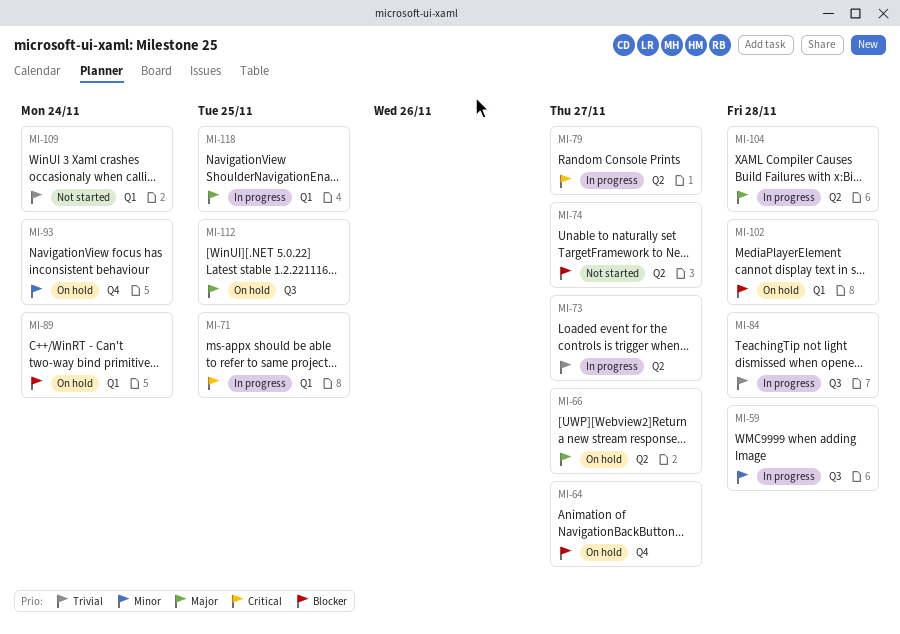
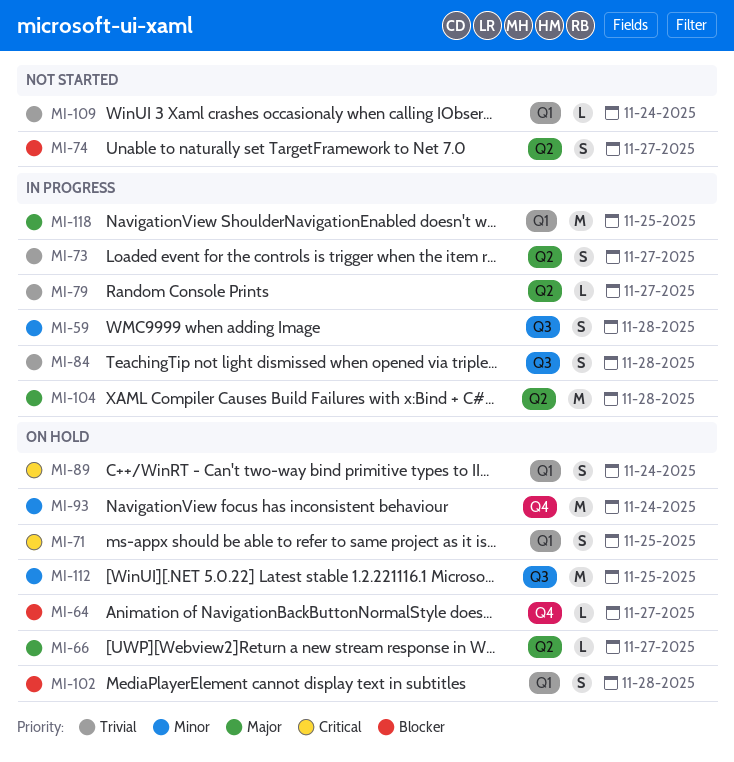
MI-71, status: In progress -> On hold
MI-79, priority: Critical -> Trivial
MI-89, priority: Blocker -> Critical
MI-112, priority: Major -> Minor

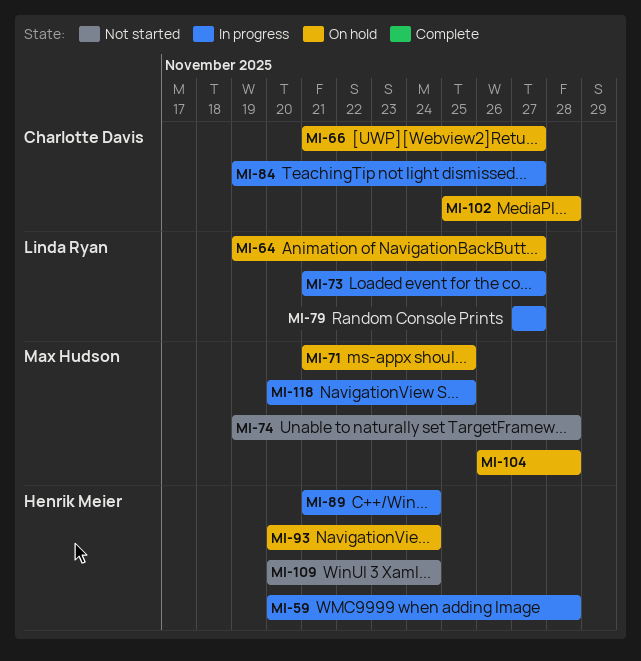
MI-74, due: Nov 27 -> Nov 28
MI-84, due: Nov 28 -> Nov 27
MI-89, status: On hold -> In progress
MI-104, status: In progress -> On hold
MI-112: present -> none

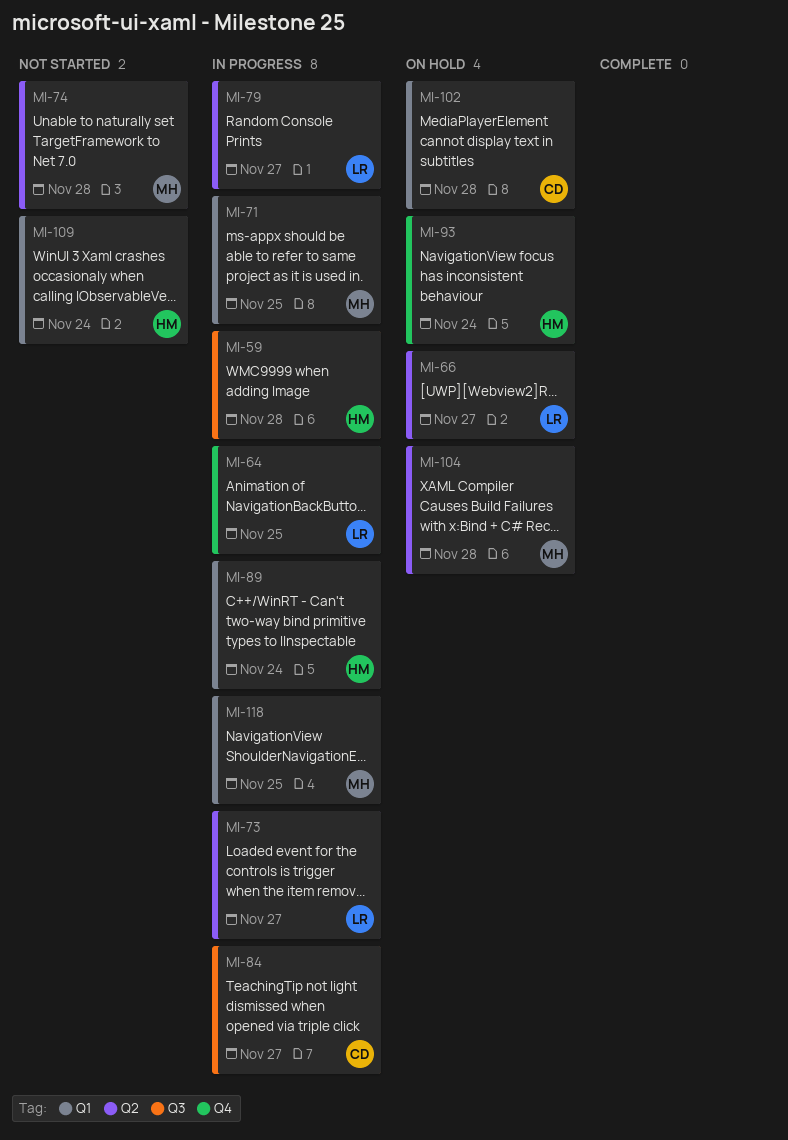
MI-64, status: On hold -> In progress
MI-64, due: Nov 27 -> Nov 25
MI-66, owner: Charlotte Davis -> Linda Ryan
MI-71, status: On hold -> In progress

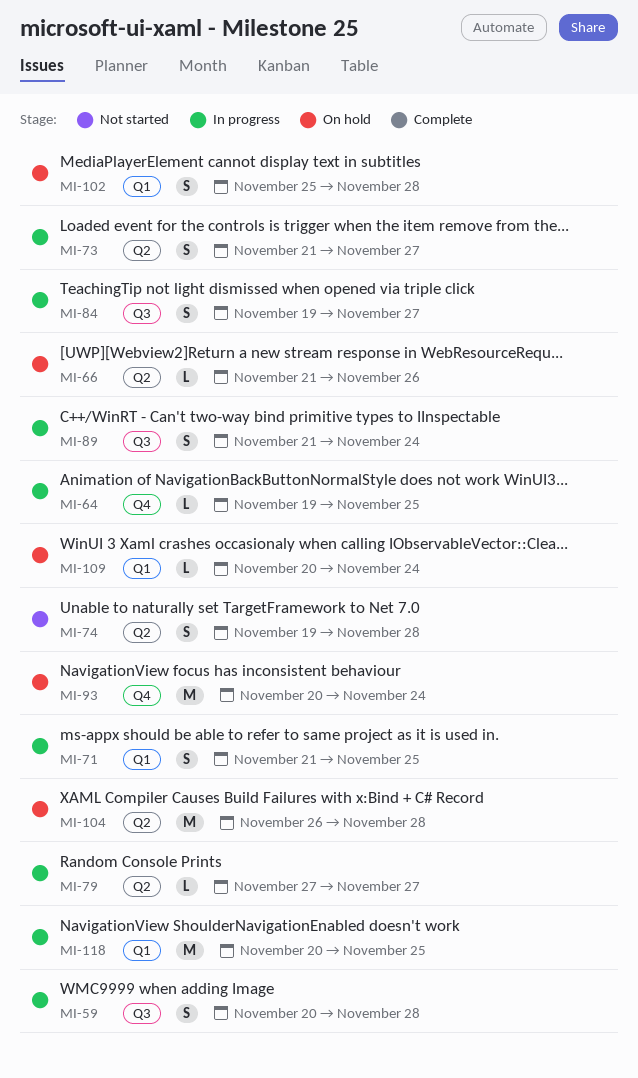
MI-66, due: Nov 27 -> Nov 26
MI-89, label: Q1 -> Q3
MI-109, status: Not started -> On hold

